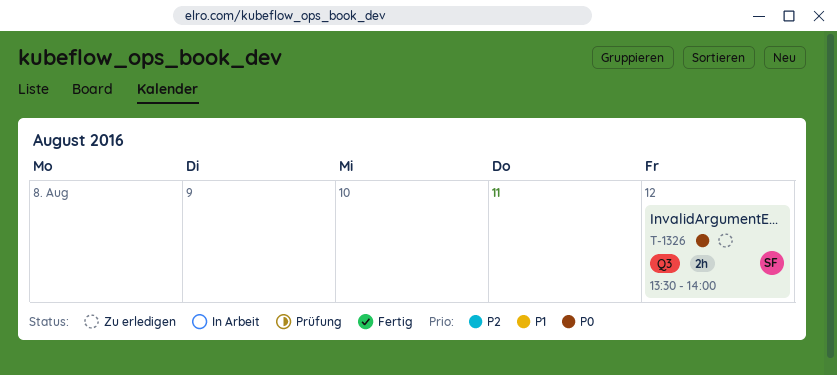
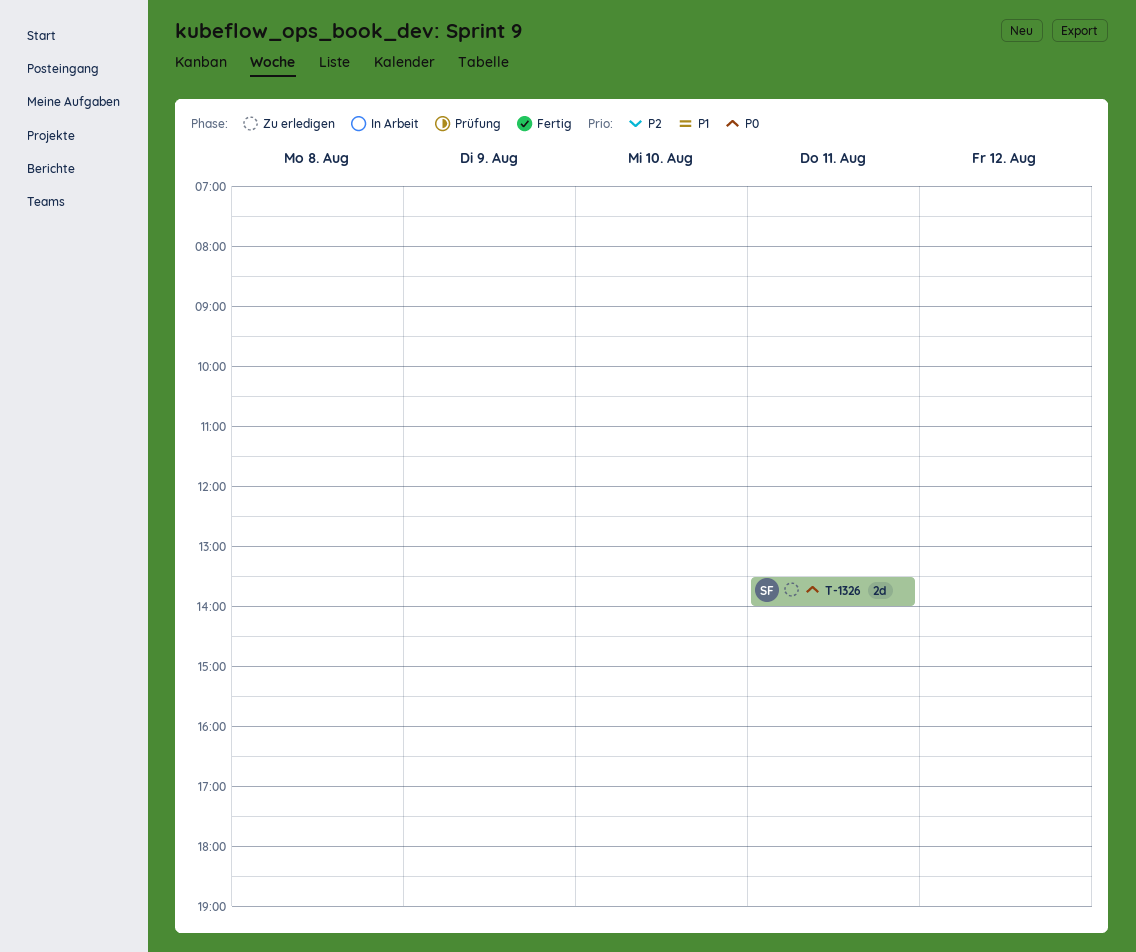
T-1326, estimate: 2h -> 2d
T-1326, day: Aug 12 -> Aug 11

